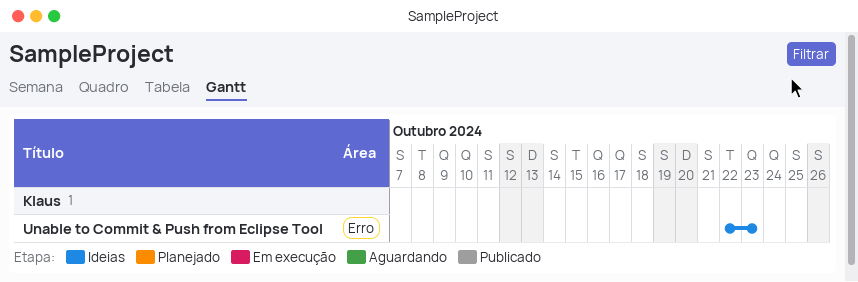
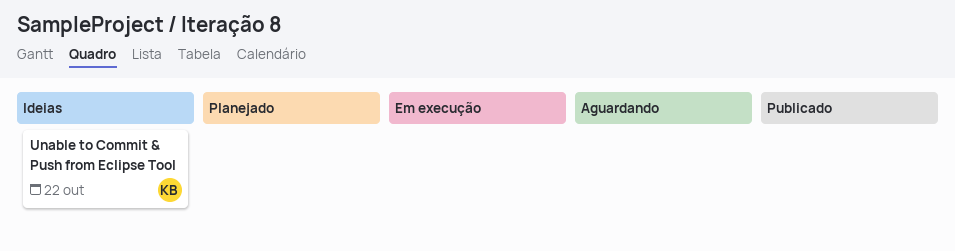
Unable to Commit & Push from Eclipse Tool, due: Oct 23 -> Oct 22

